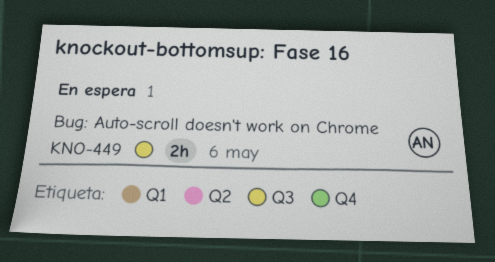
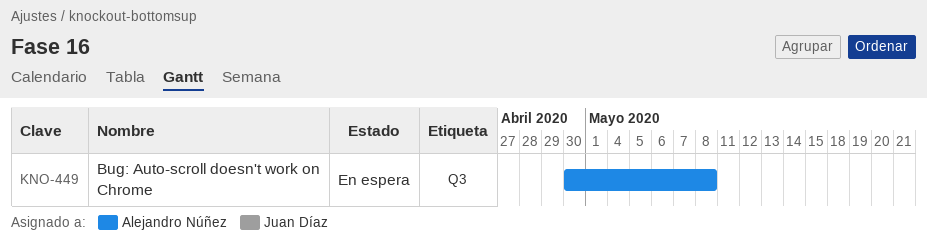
KNO-449, due: May 6 -> May 8

